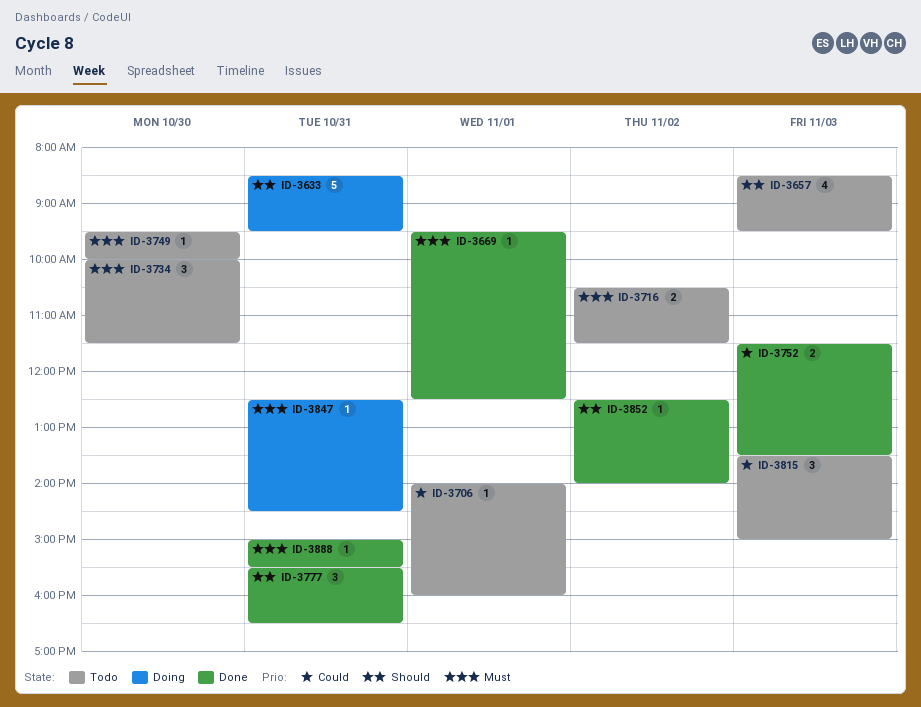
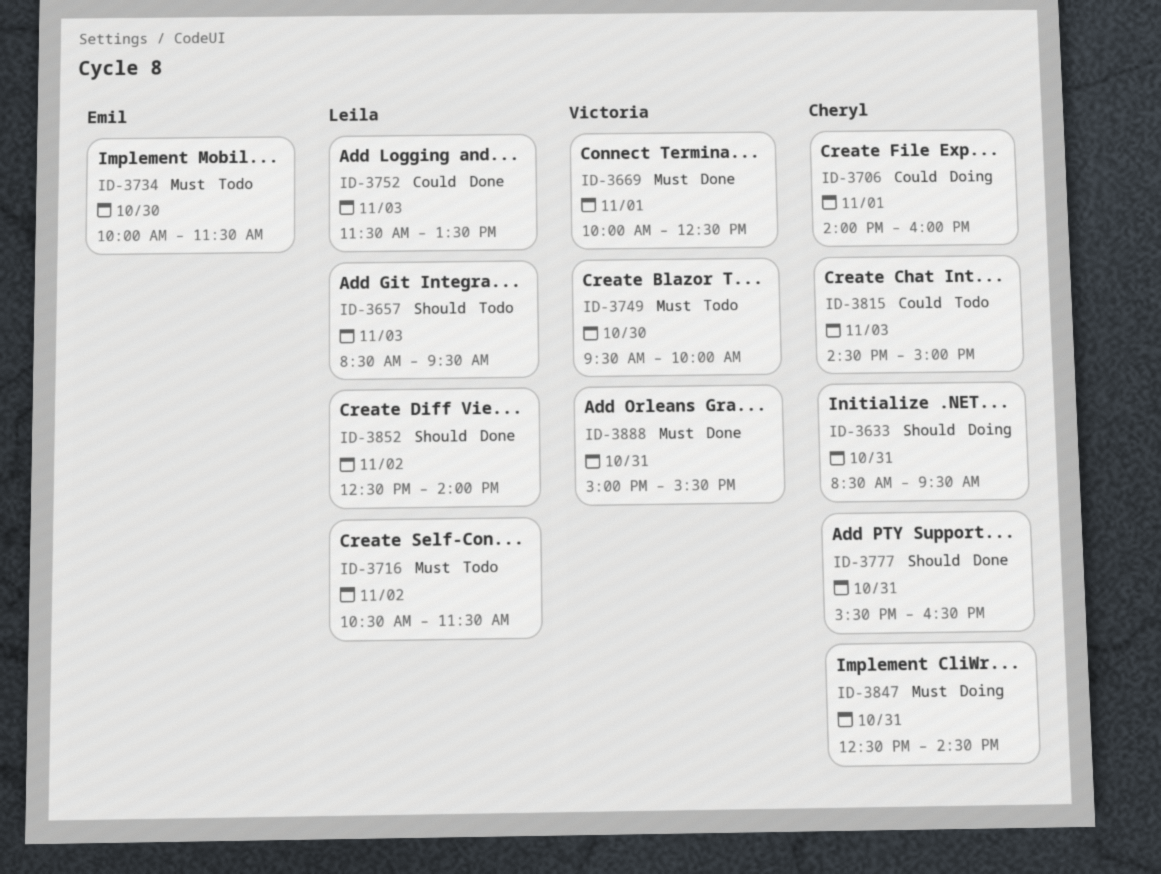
ID-3669, begins: 09:30 -> 10:00
ID-3706, status: Todo -> Doing
ID-3815, begins: 13:30 -> 14:30

